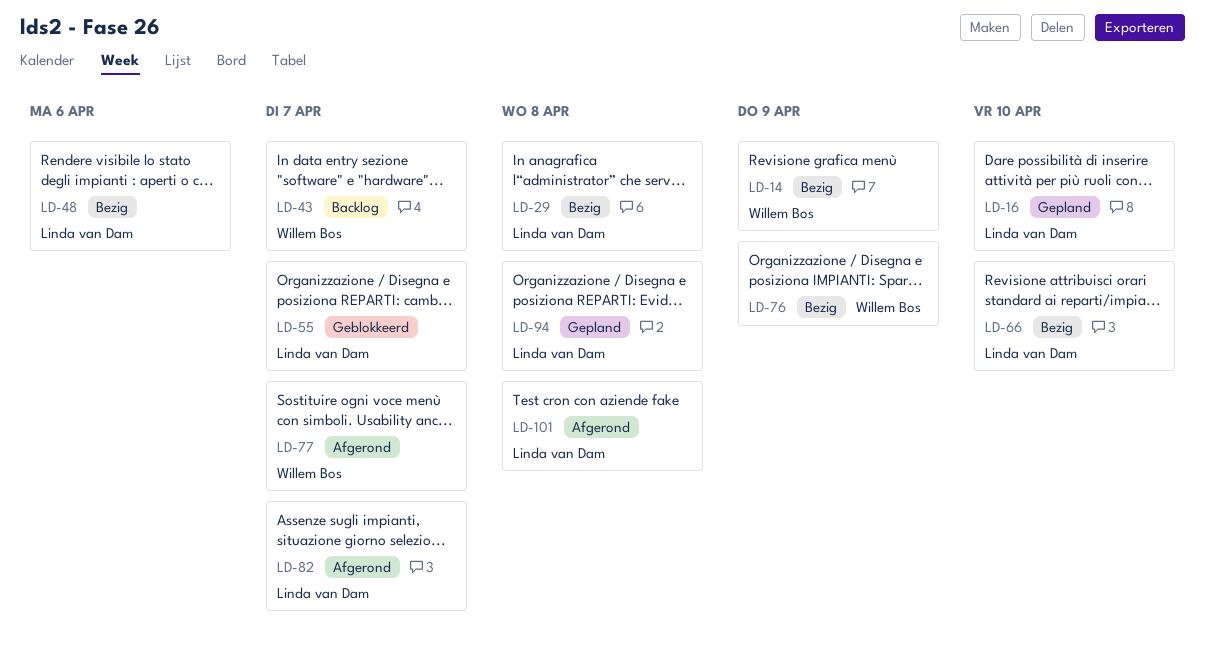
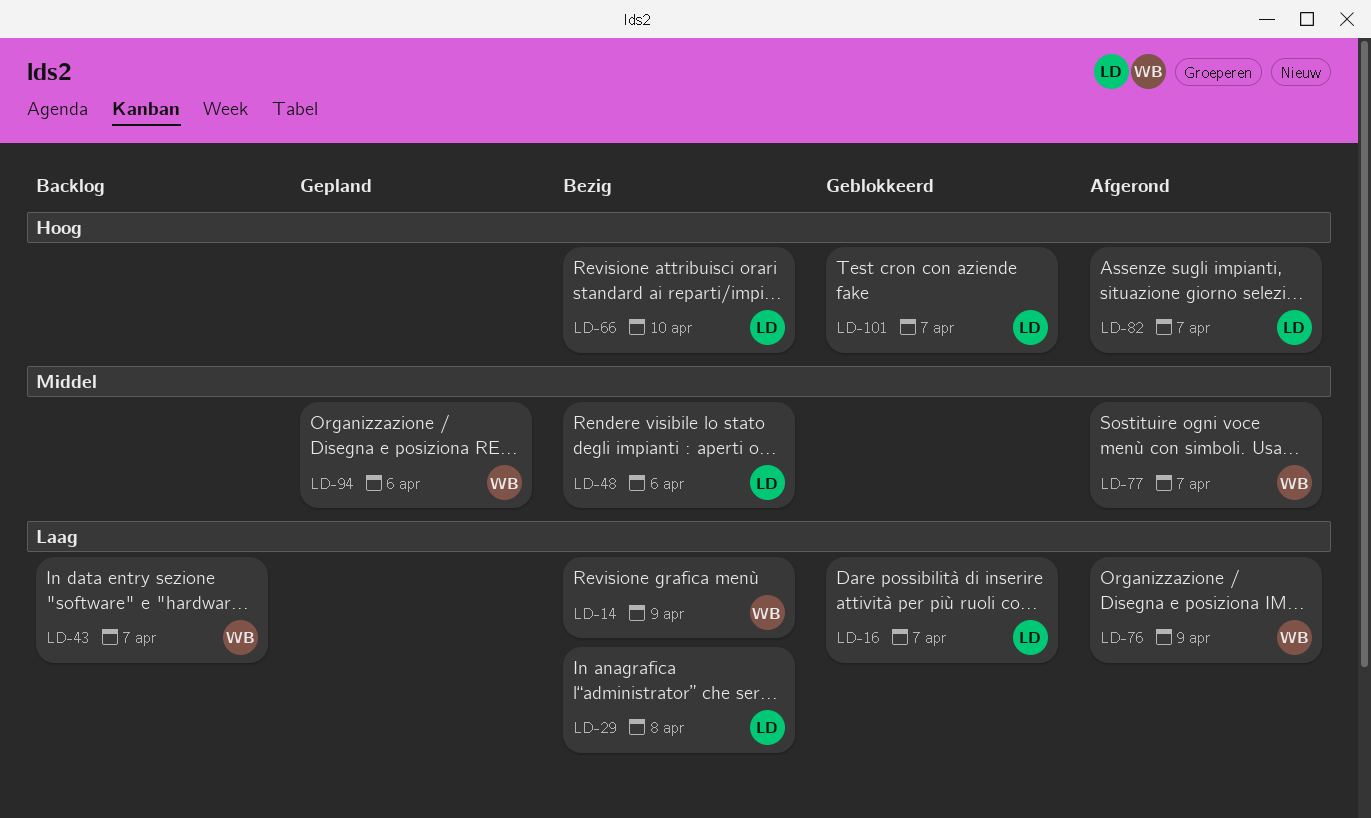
LD-16, status: Gepland -> Geblokkeerd
LD-16, due: Apr 10 -> Apr 7
LD-55: present -> none
LD-76, status: Bezig -> Afgerond
LD-94, owner: Linda van Dam -> Willem Bos
LD-94, due: Apr 8 -> Apr 6
LD-101, status: Afgerond -> Geblokkeerd
LD-101, due: Apr 8 -> Apr 7

